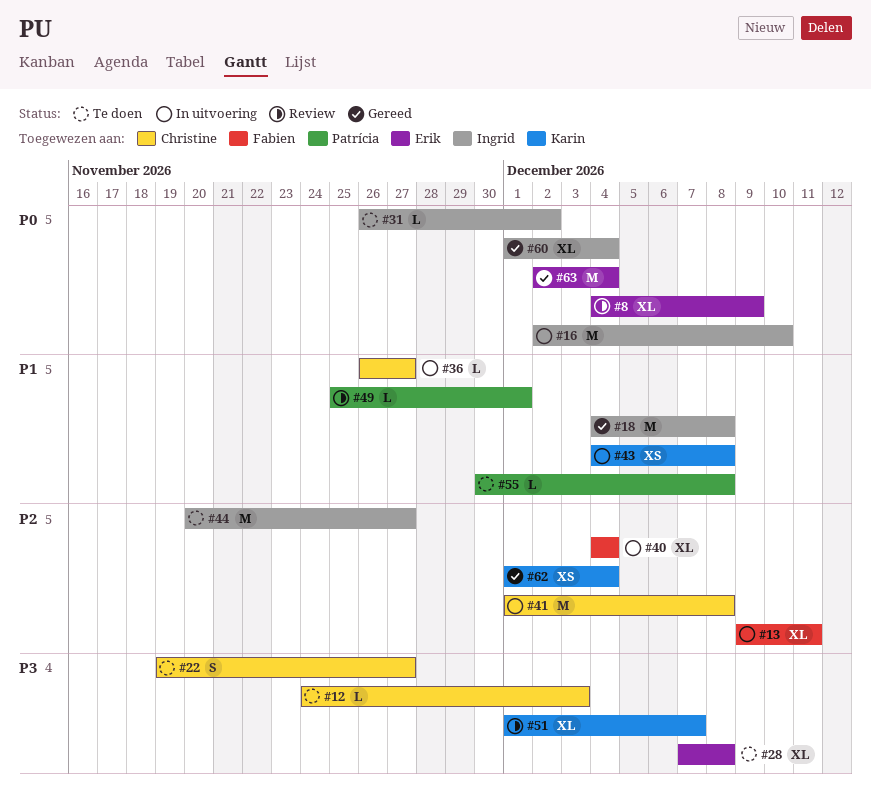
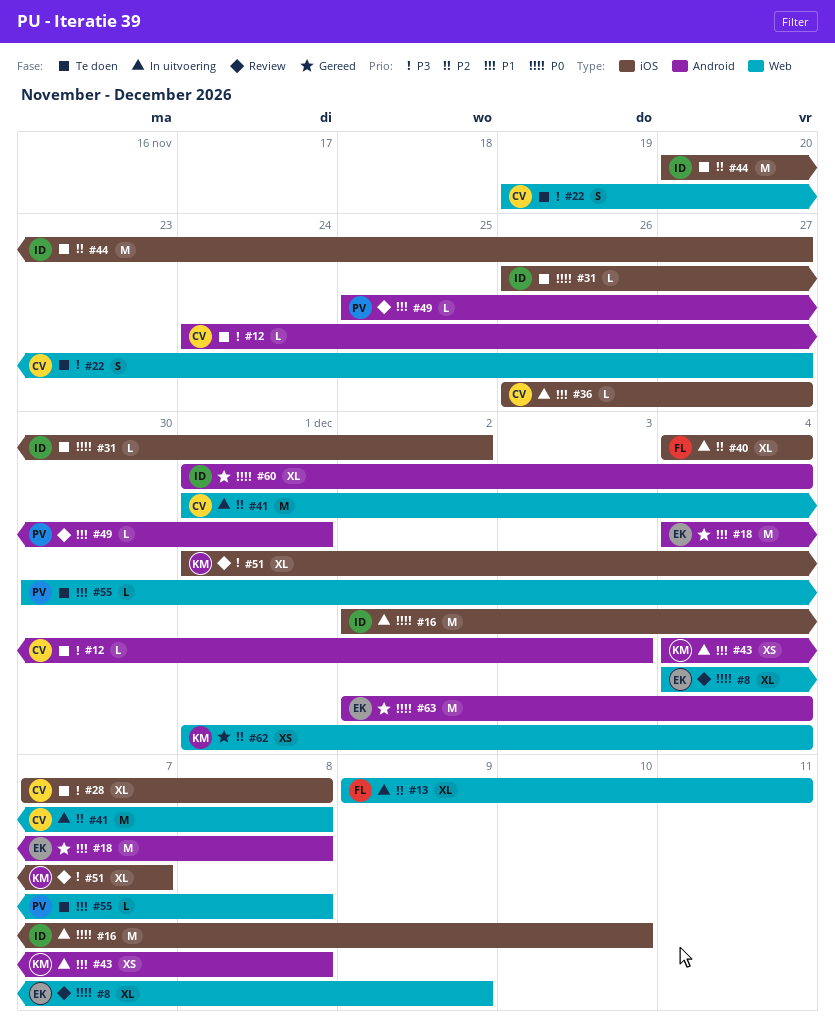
#18, owner: Ingrid -> Erik
#28, owner: Erik -> Christine

